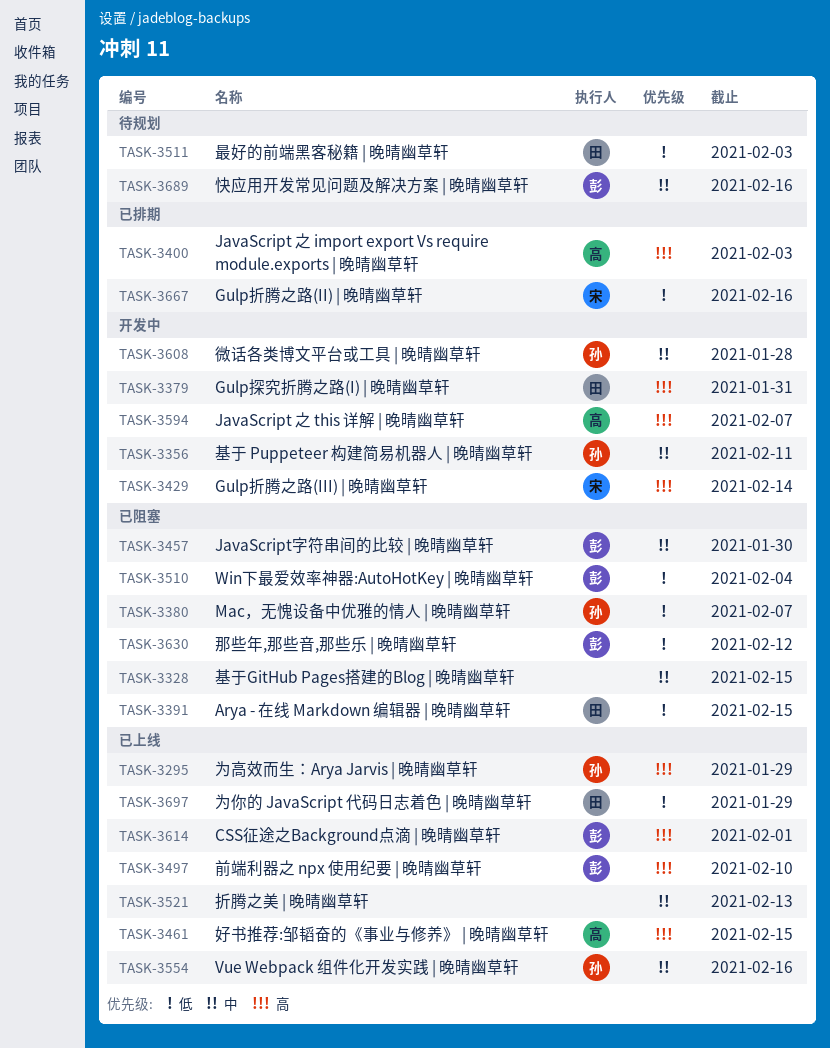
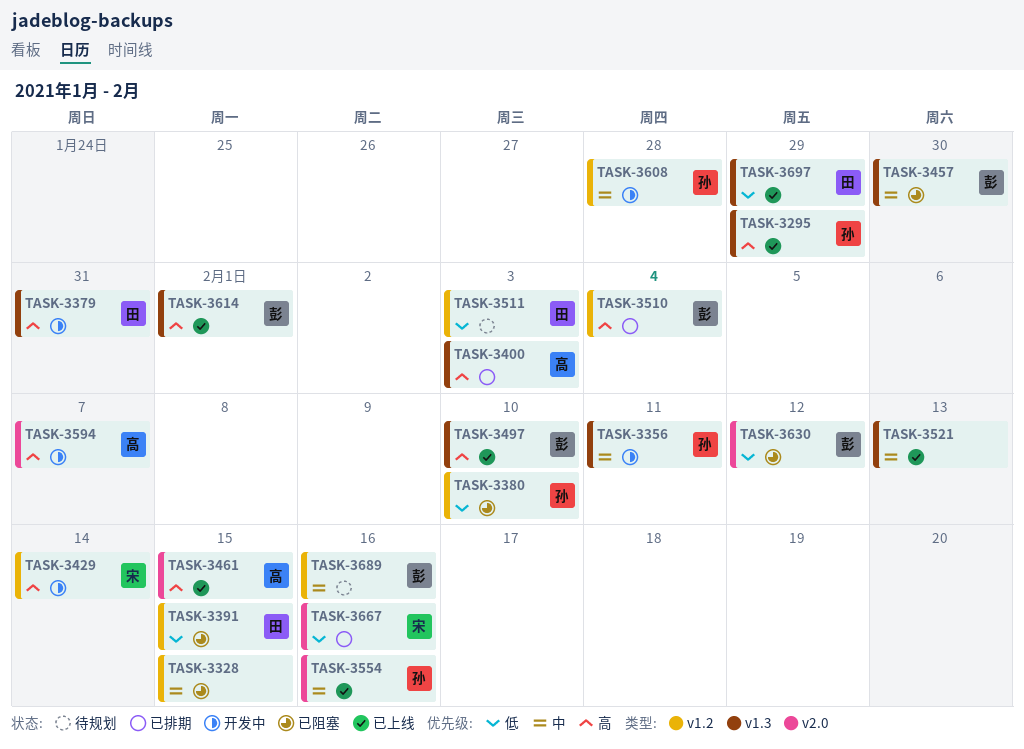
TASK-3380, due: Feb 7 -> Feb 10
TASK-3510, status: 已阻塞 -> 已排期
TASK-3510, priority: 低 -> 高

